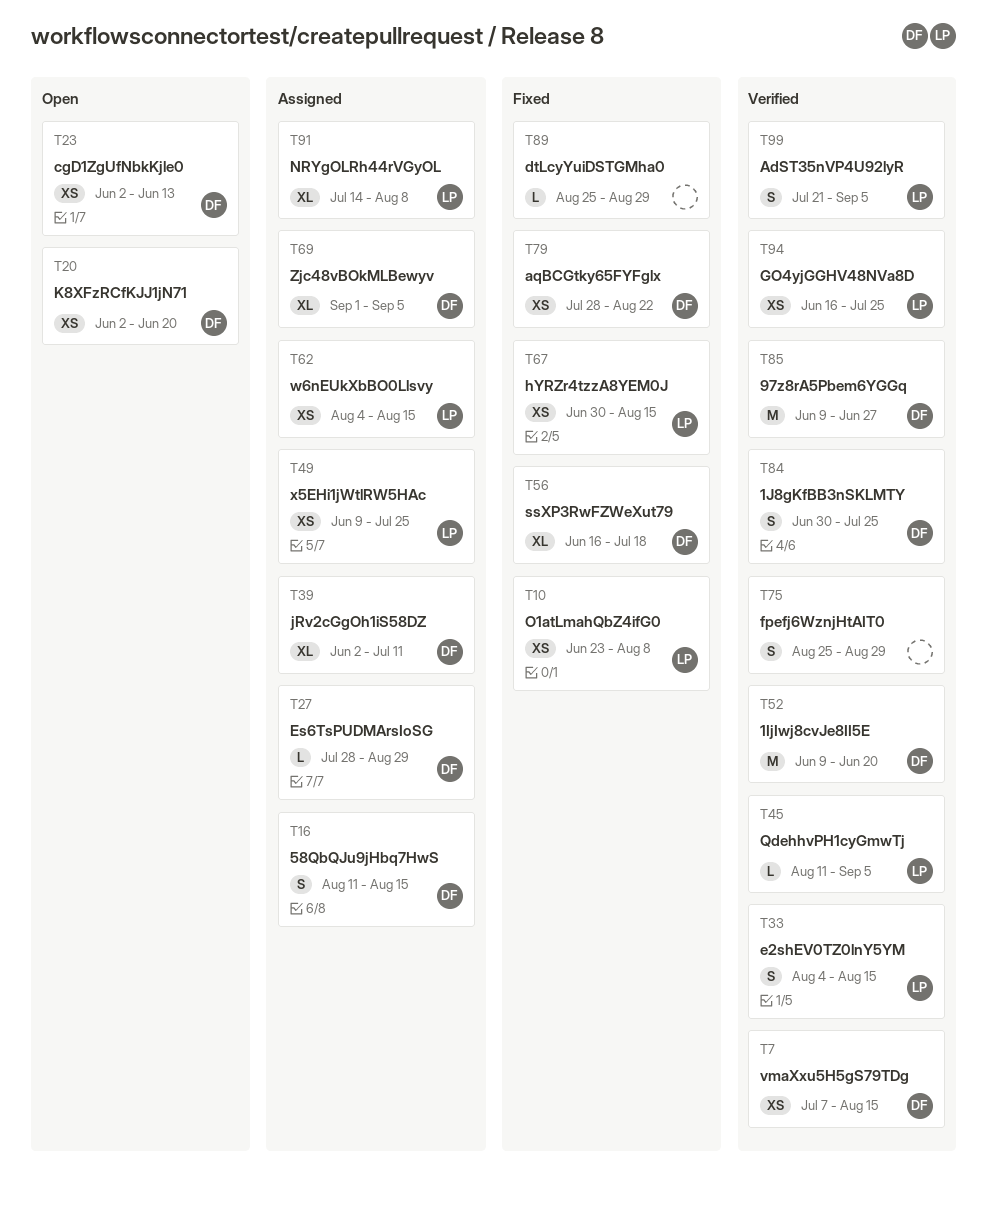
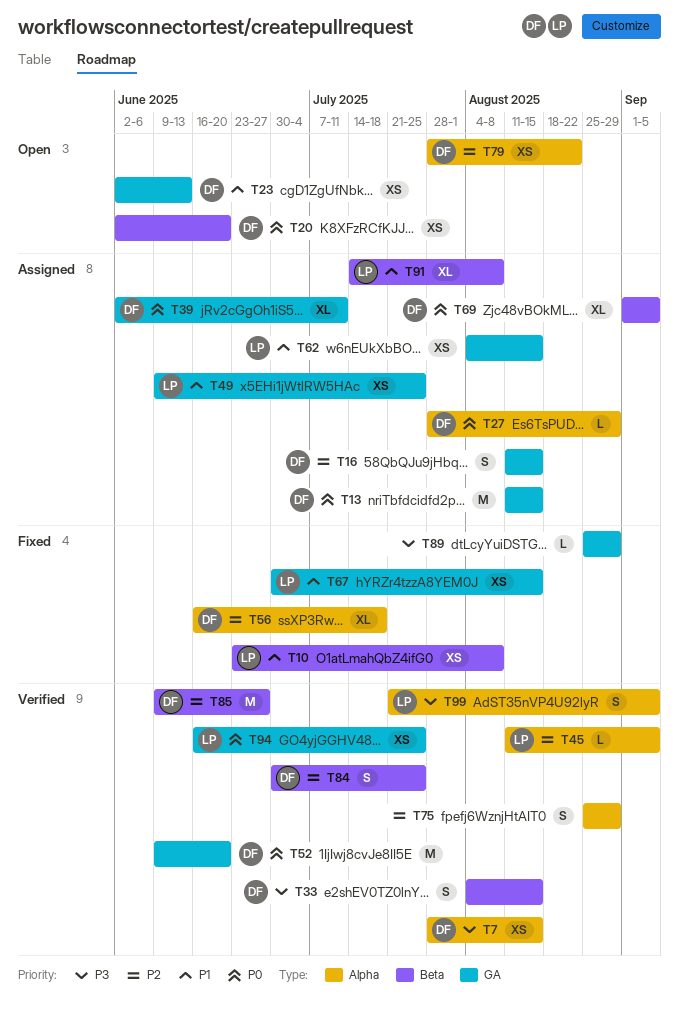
T7, start: Jul 7 -> Jul 28
T13: none -> present
T33, owner: LP -> DF
T79, status: Fixed -> Open

